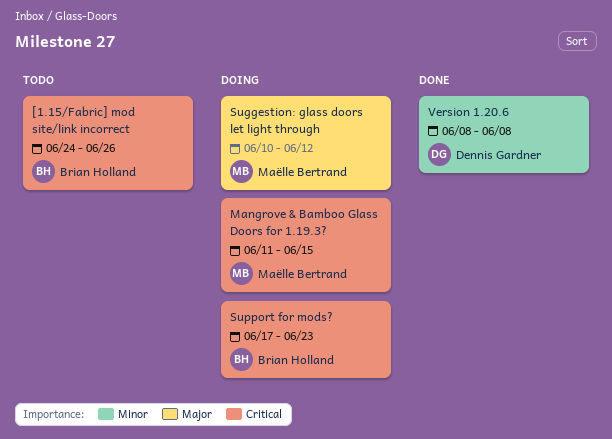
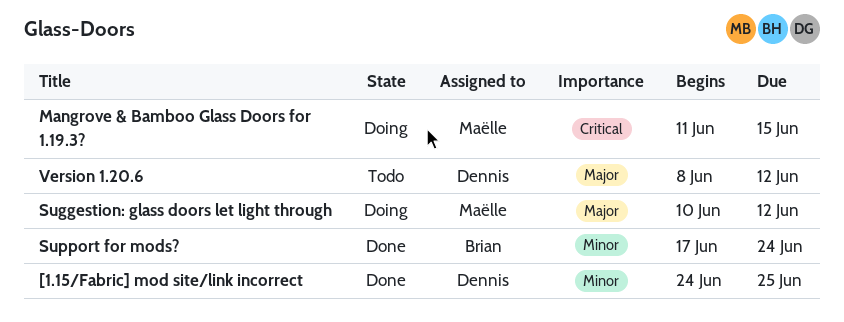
[1.15/Fabric] mod site/link incorrect, status: Todo -> Done
[1.15/Fabric] mod site/link incorrect, owner: Brian Holland -> Dennis Gardner
[1.15/Fabric] mod site/link incorrect, priority: Critical -> Minor
[1.15/Fabric] mod site/link incorrect, due: Jun 26 -> Jun 25
Support for mods?, status: Doing -> Done
Support for mods?, priority: Critical -> Minor
Support for mods?, due: Jun 23 -> Jun 24
Version 1.20.6, status: Done -> Todo
Version 1.20.6, priority: Minor -> Major
Version 1.20.6, due: Jun 8 -> Jun 12

